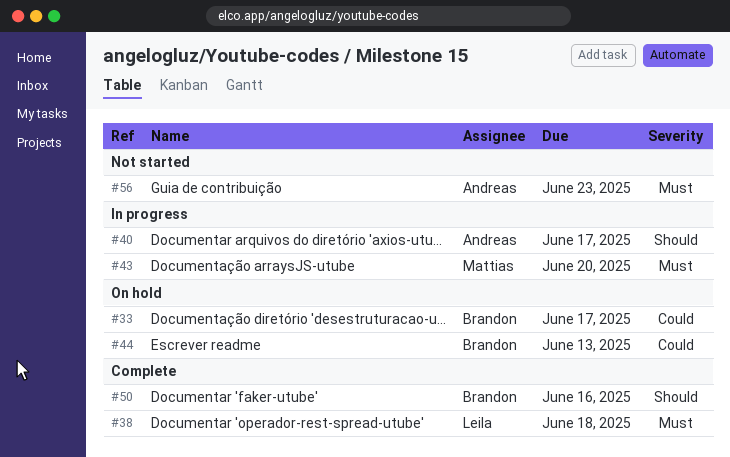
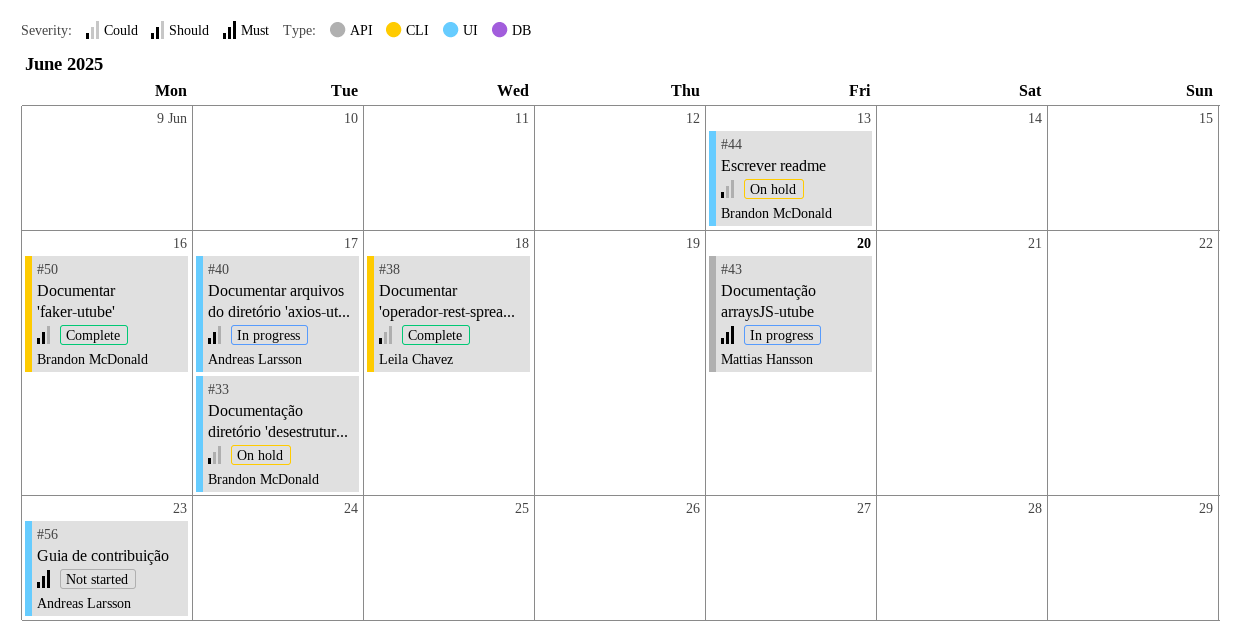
#38, priority: Must -> Could

